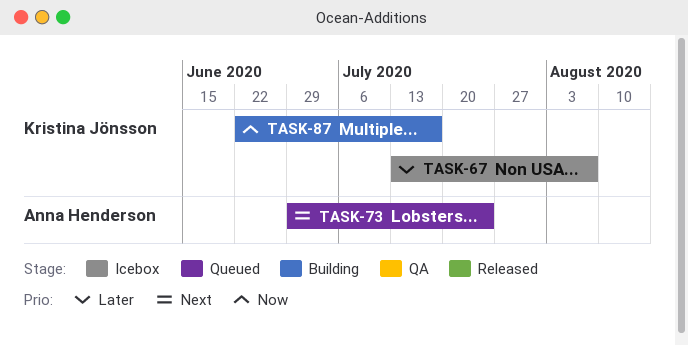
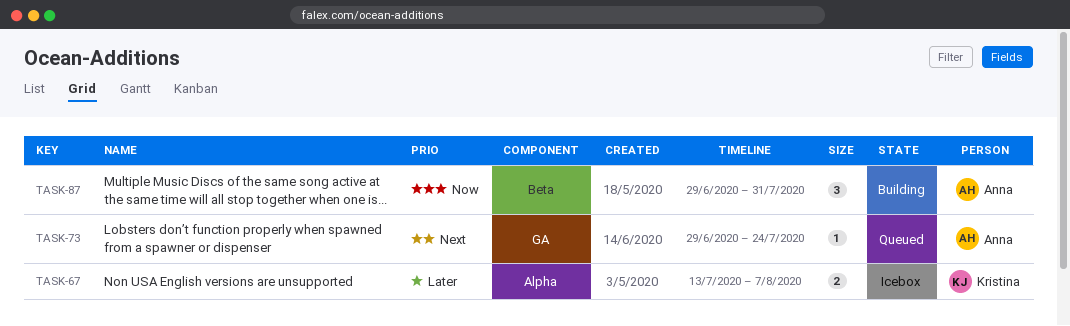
TASK-87, owner: Kristina Jönsson -> Anna Henderson
TASK-87, start: Jun 22 -> Jun 29
TASK-87, due: Jul 17 -> Jul 31

